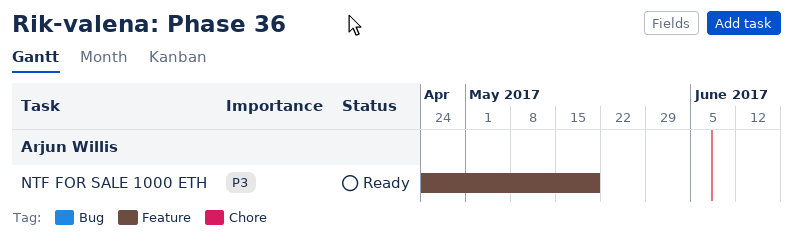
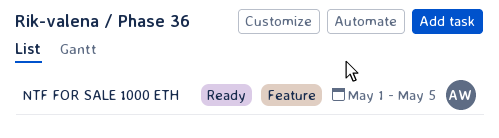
NTF FOR SALE 1000 ETH, start: Apr 24 -> May 1
NTF FOR SALE 1000 ETH, due: May 19 -> May 5

